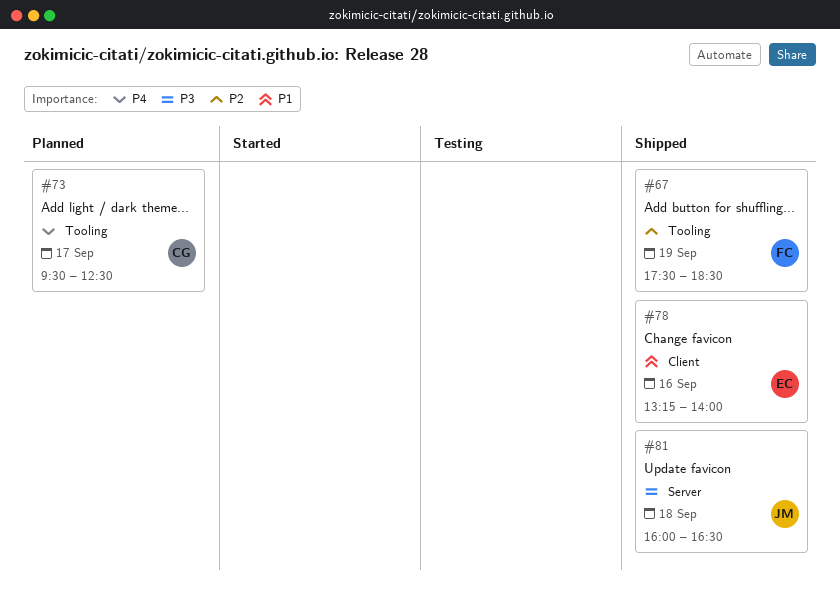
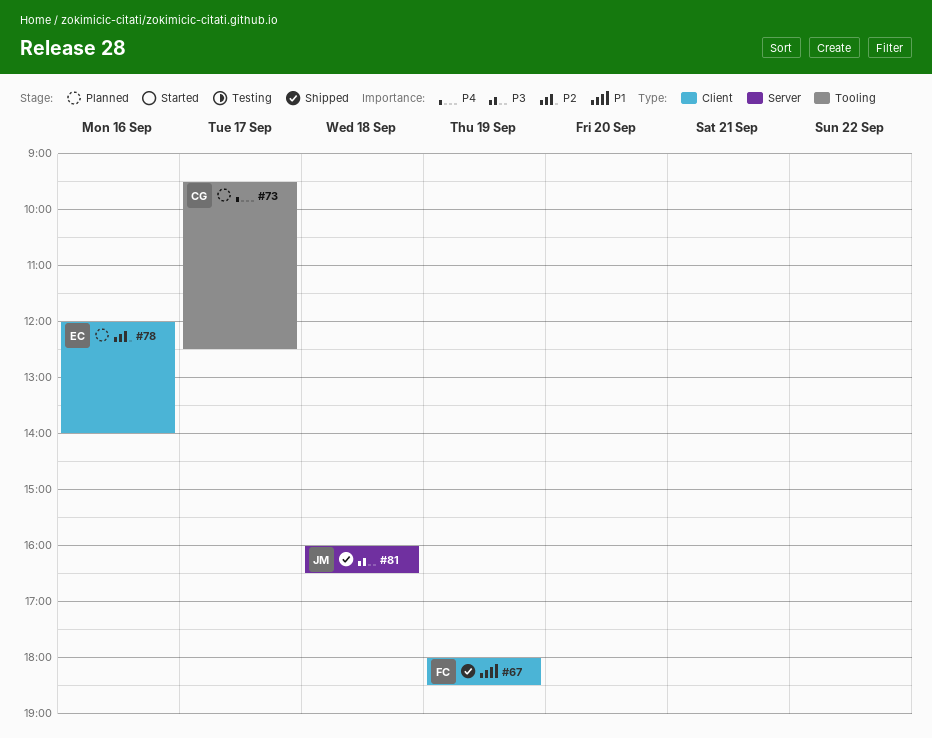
#67, priority: P2 -> P1
#67, label: Tooling -> Client
#67, begins: 17:30 -> 18:00
#78, status: Shipped -> Planned
#78, priority: P1 -> P2
#78, begins: 13:15 -> 12:00

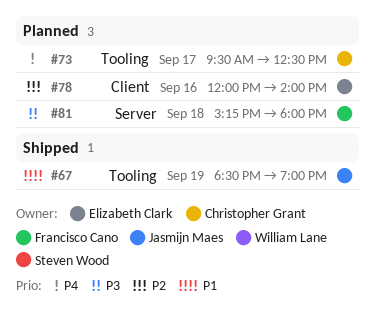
#67, owner: Francisco Cano -> Jasmijn Maes
#67, label: Client -> Tooling
#67, begins: 18:00 -> 18:30
#67, ends: 18:30 -> 19:00
#81, status: Shipped -> Planned
#81, owner: Jasmijn Maes -> Francisco Cano
#81, begins: 16:00 -> 15:15
#81, ends: 16:30 -> 18:00

